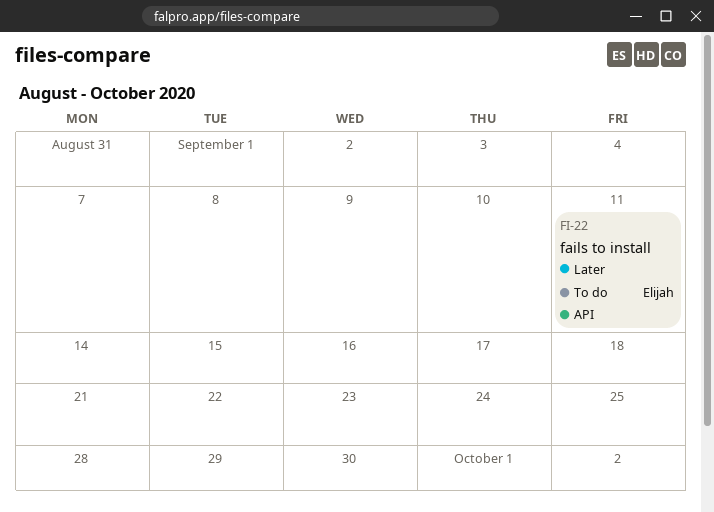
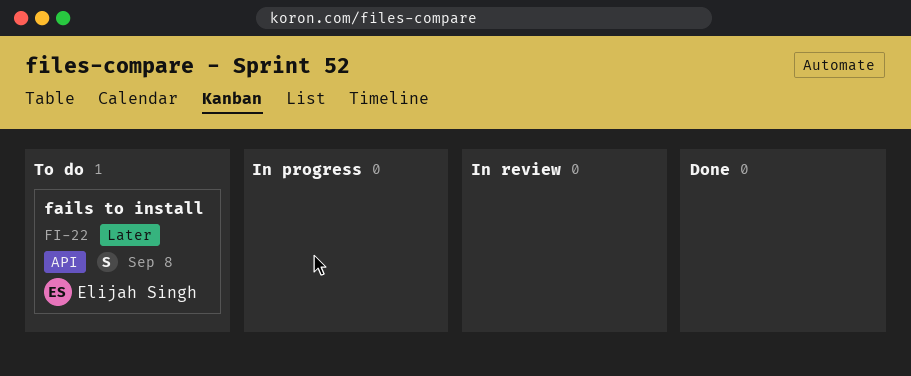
FI-22, due: Sep 11 -> Sep 8

